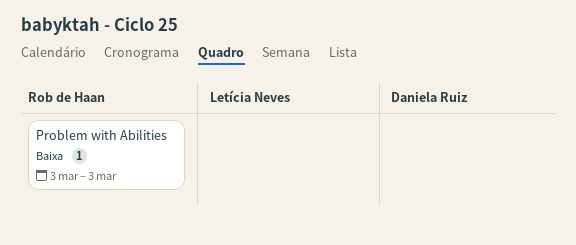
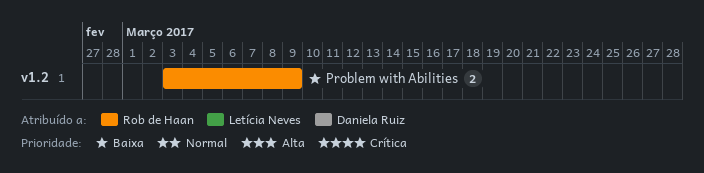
Problem with Abilities, estimate: 1 -> 2
Problem with Abilities, due: Mar 3 -> Mar 9

